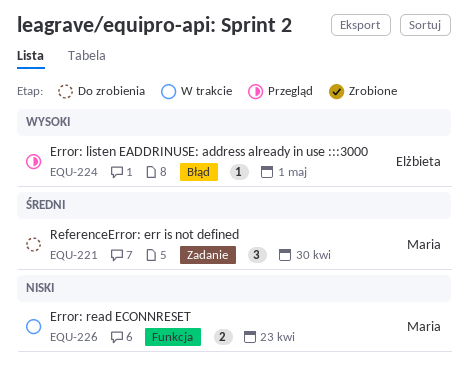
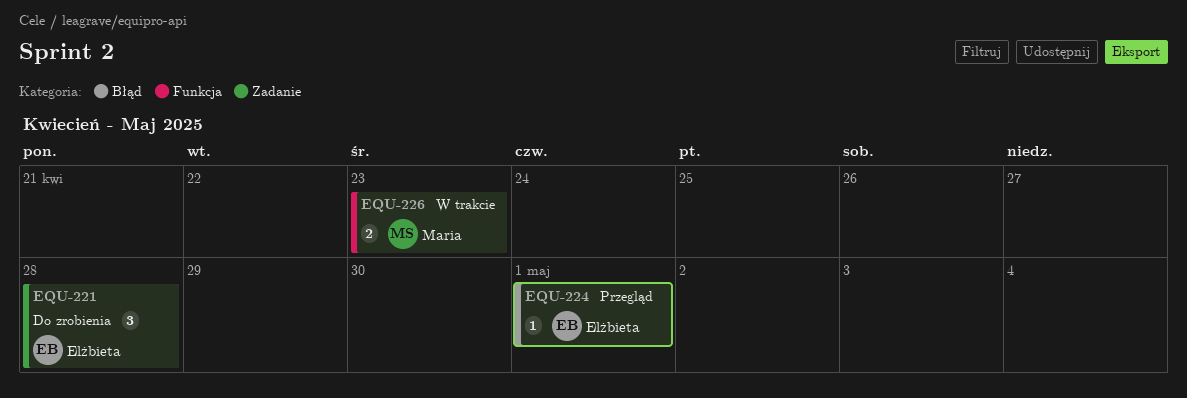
EQU-221, owner: Maria -> Elżbieta
EQU-221, due: Apr 30 -> Apr 28

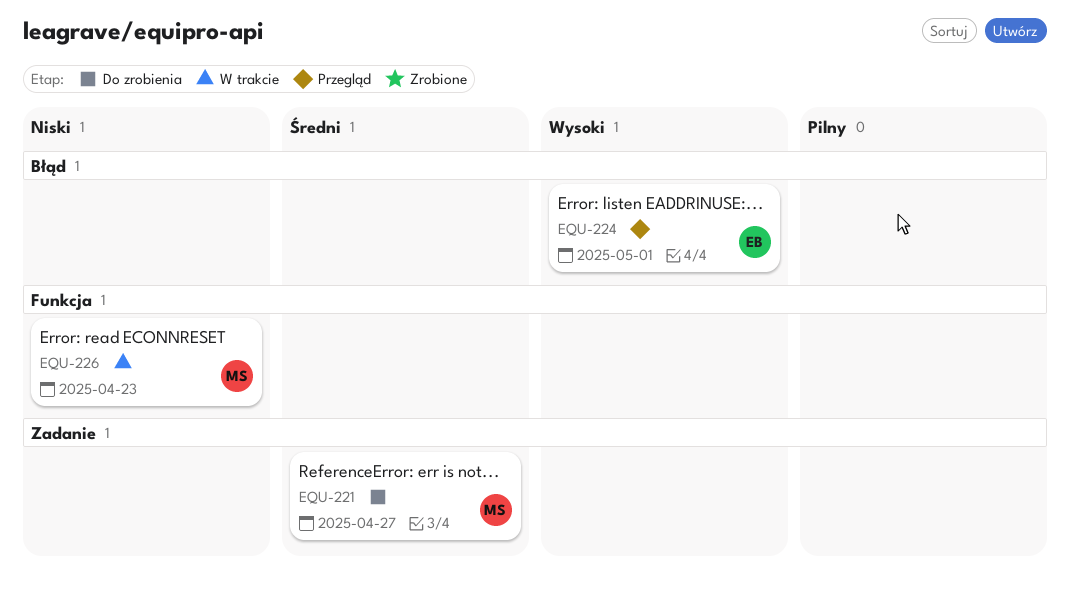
EQU-221, owner: Elżbieta -> Maria
EQU-221, due: Apr 28 -> Apr 27

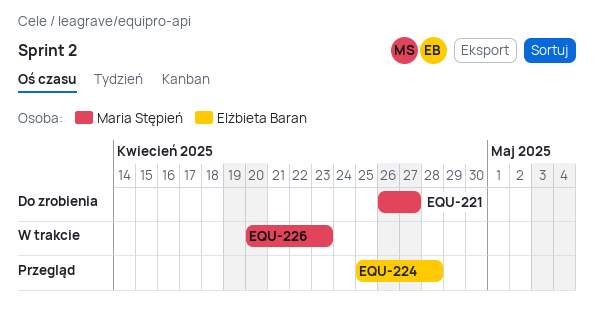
EQU-224, due: May 1 -> Apr 28

